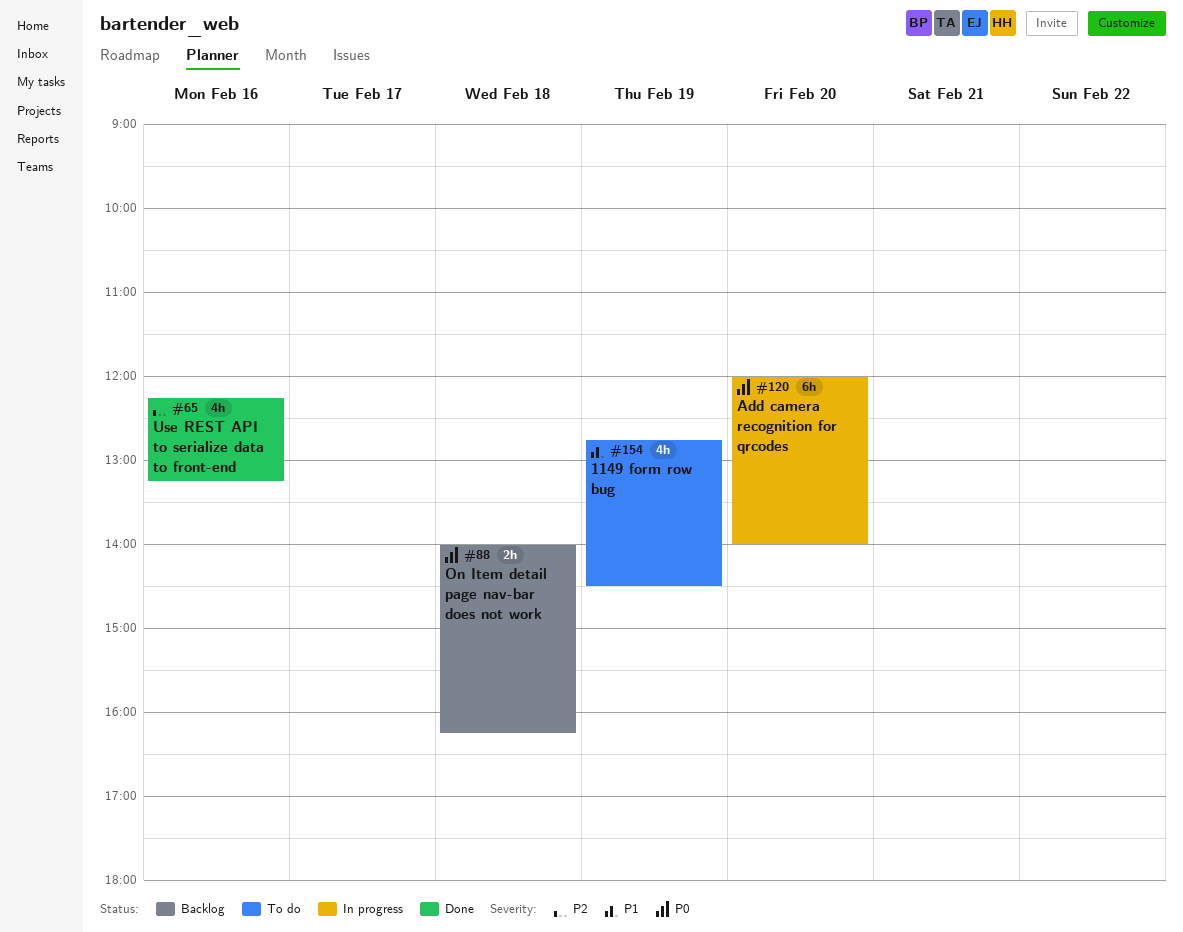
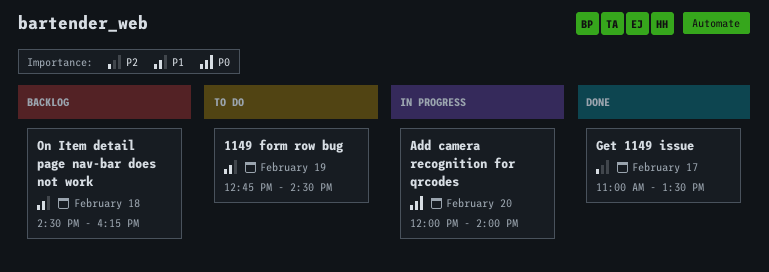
Get 1149 issue: none -> present
On Item detail page nav-bar does not work, priority: P0 -> P1
On Item detail page nav-bar does not work, begins: 14:00 -> 14:30
Use REST API to serialize data to front-end: present -> none

